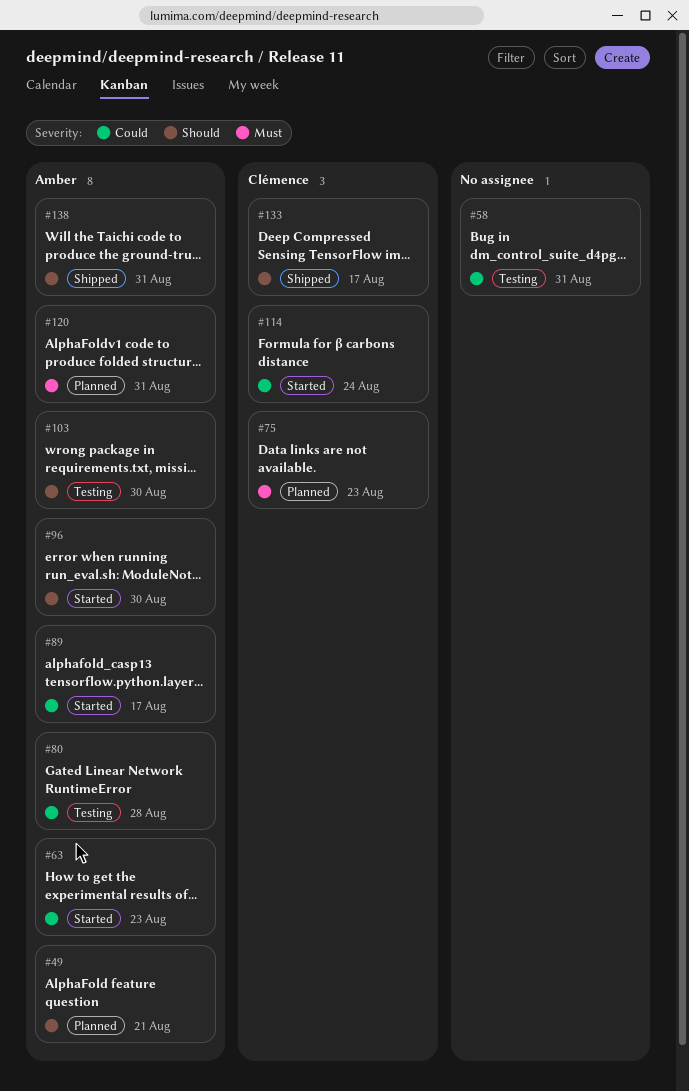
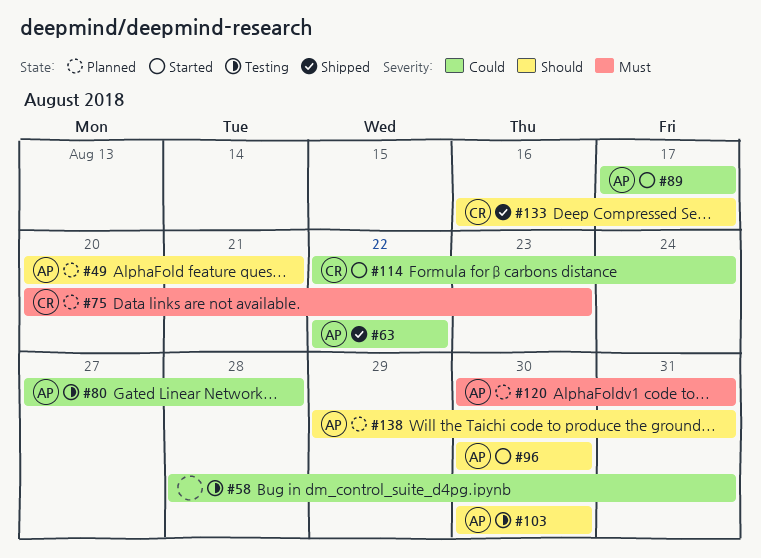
#63, status: Started -> Shipped
#63, due: Aug 23 -> Aug 22
#138, status: Shipped -> Planned

